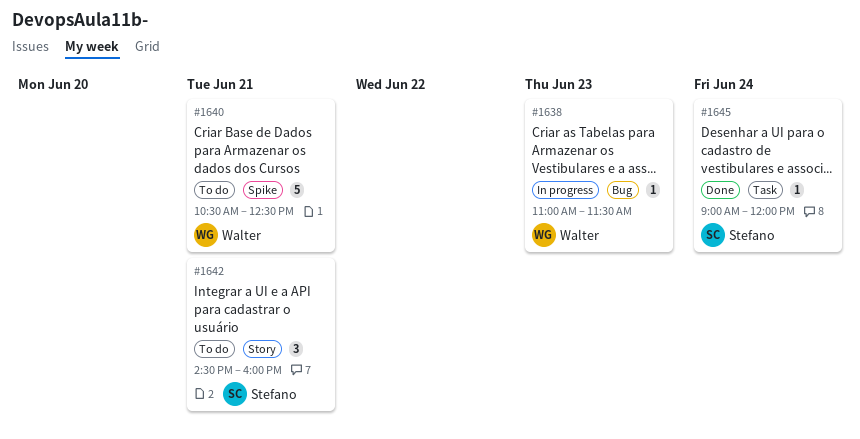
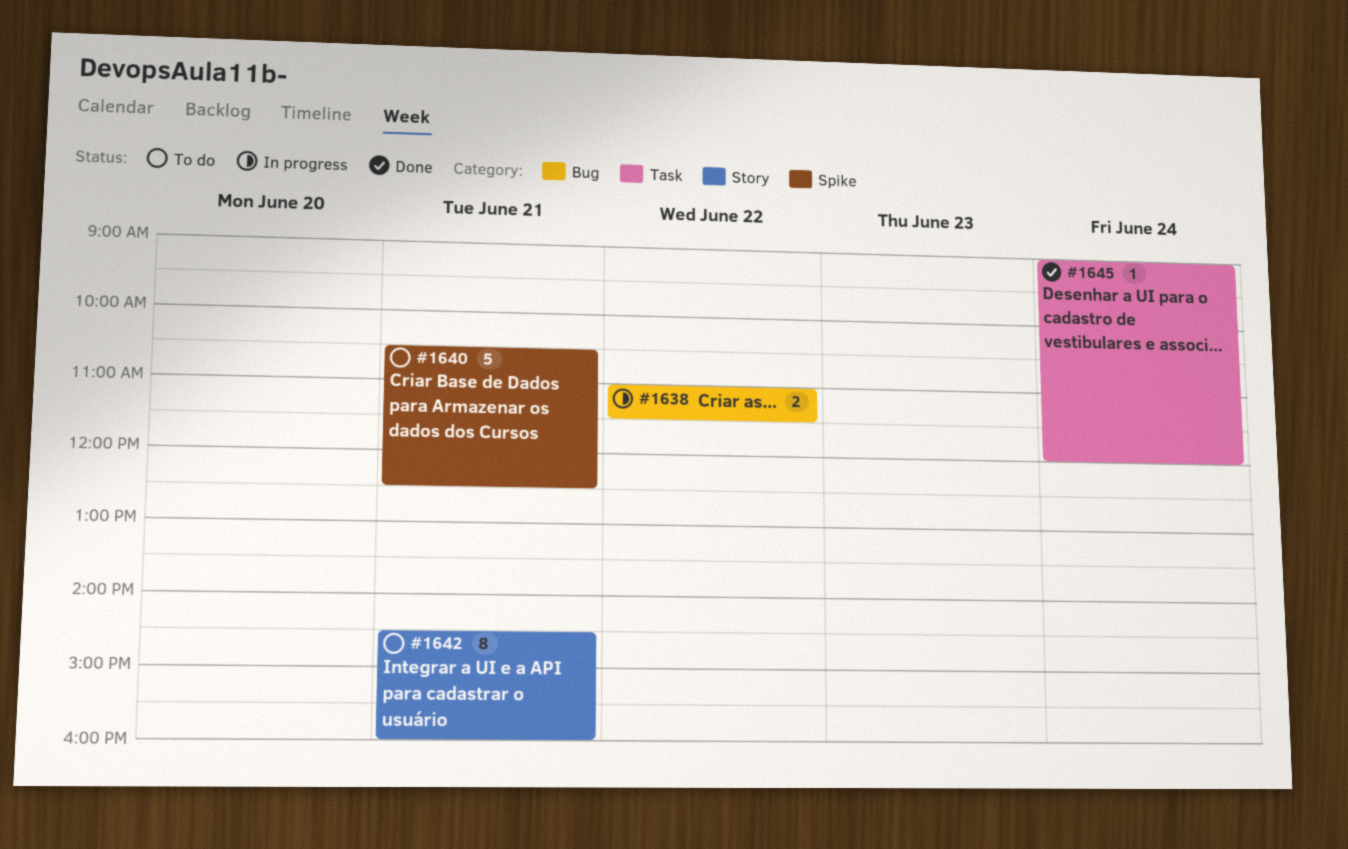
#1638, estimate: 1 -> 2
#1638, day: Jun 23 -> Jun 22
#1642, estimate: 3 -> 8

